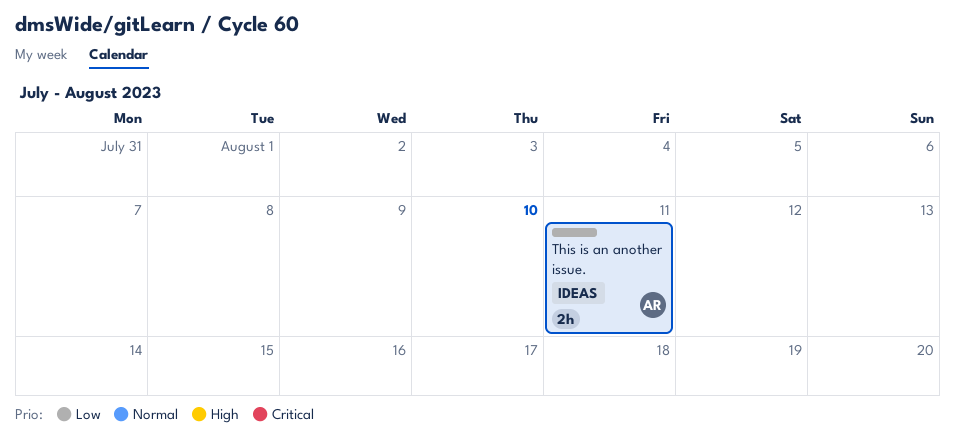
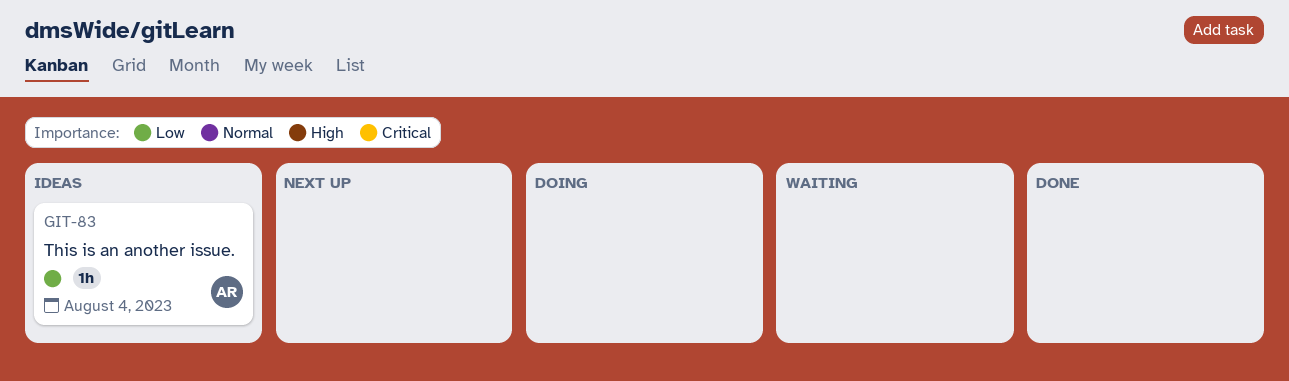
This is an another issue., estimate: 2h -> 1h
This is an another issue., due: Aug 11 -> Aug 4

